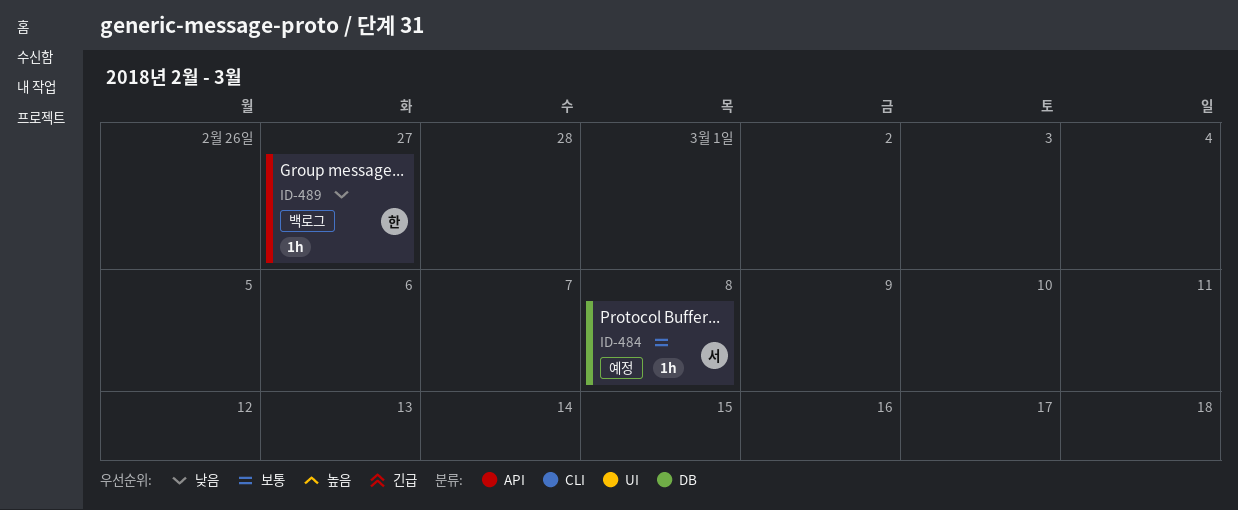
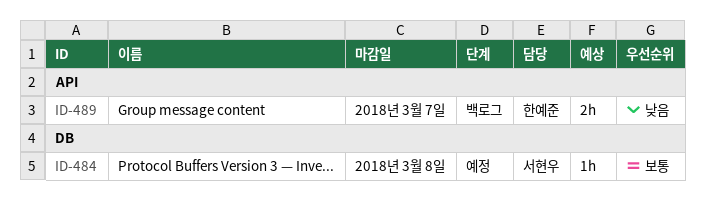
ID-489, estimate: 1h -> 2h
ID-489, due: Feb 27 -> Mar 7

